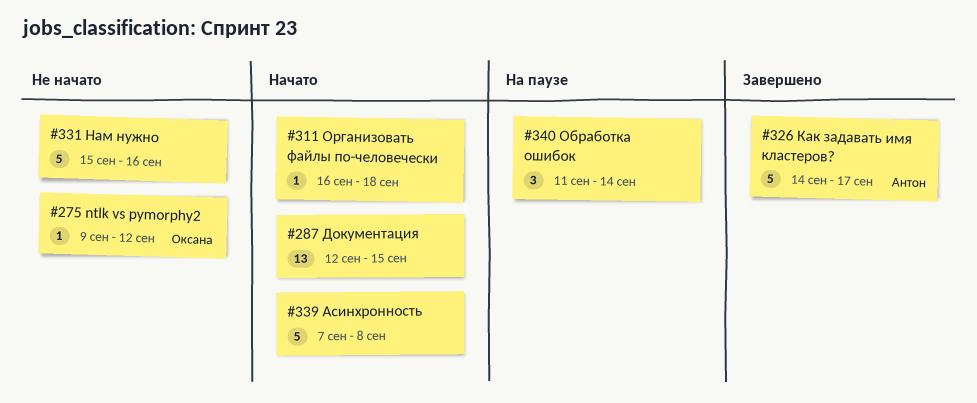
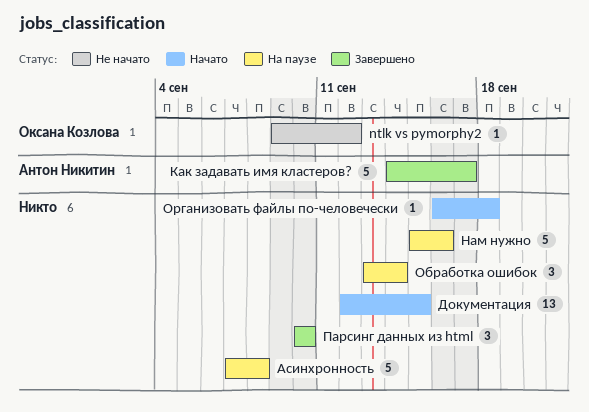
Асинхронность, status: Начато -> На паузе
Нам нужно, status: Не начато -> На паузе
Обработка ошибок, start: Sep 11 -> Sep 13
Парсинг данных из html: none -> present

